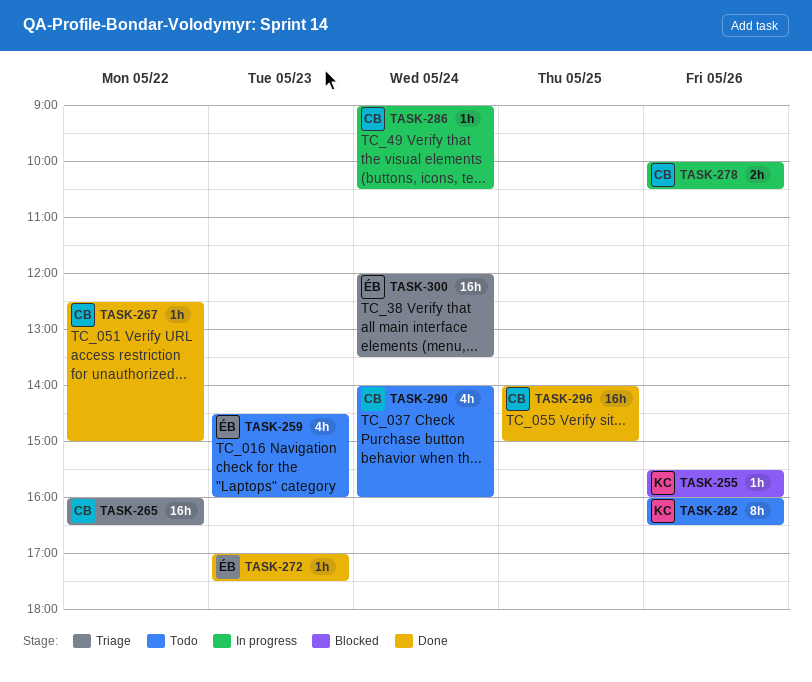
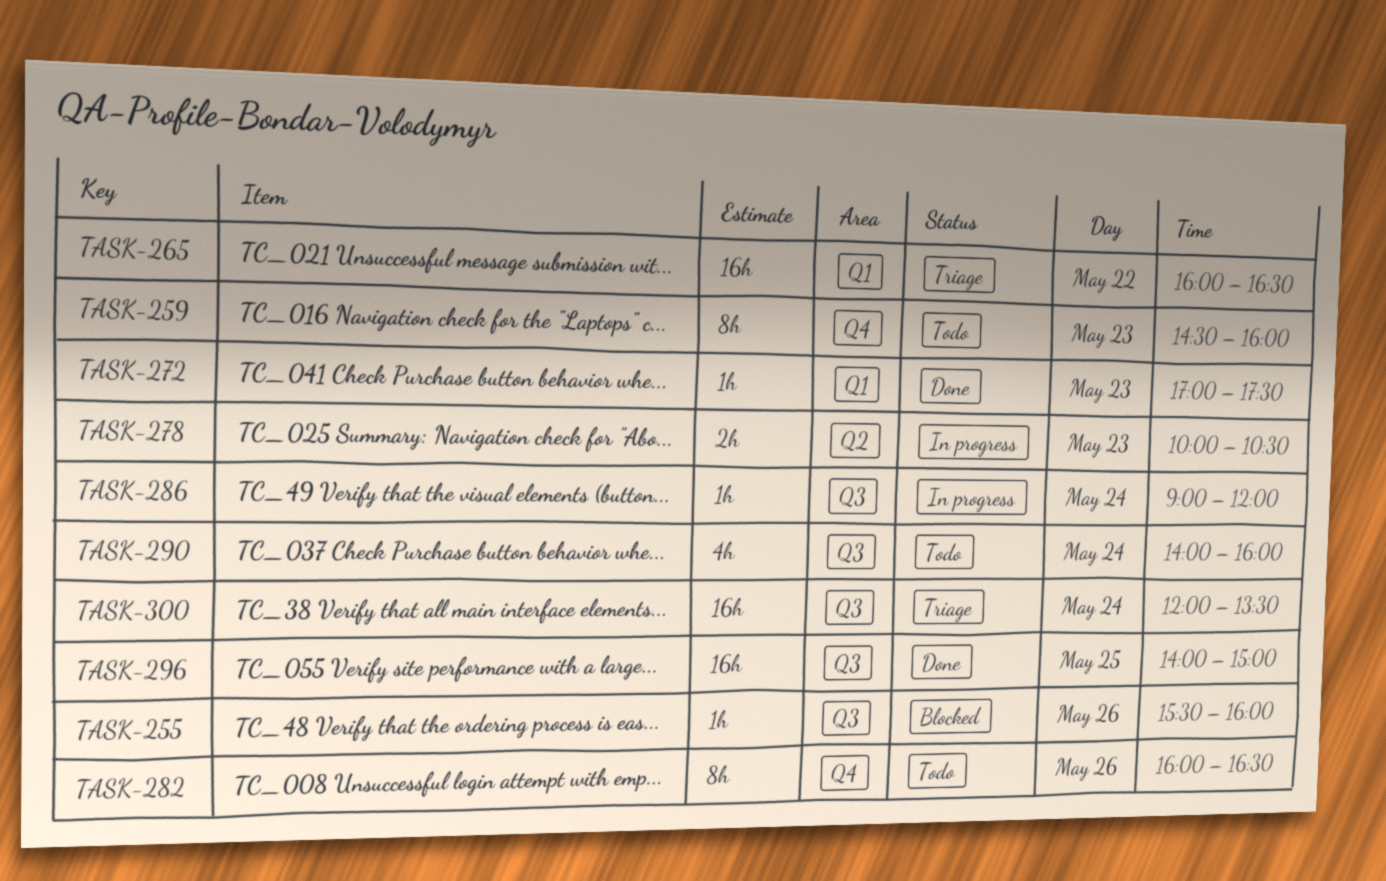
TASK-259, estimate: 4h -> 8h
TASK-267: present -> none
TASK-278, day: May 26 -> May 23
TASK-286, ends: 10:30 -> 12:00

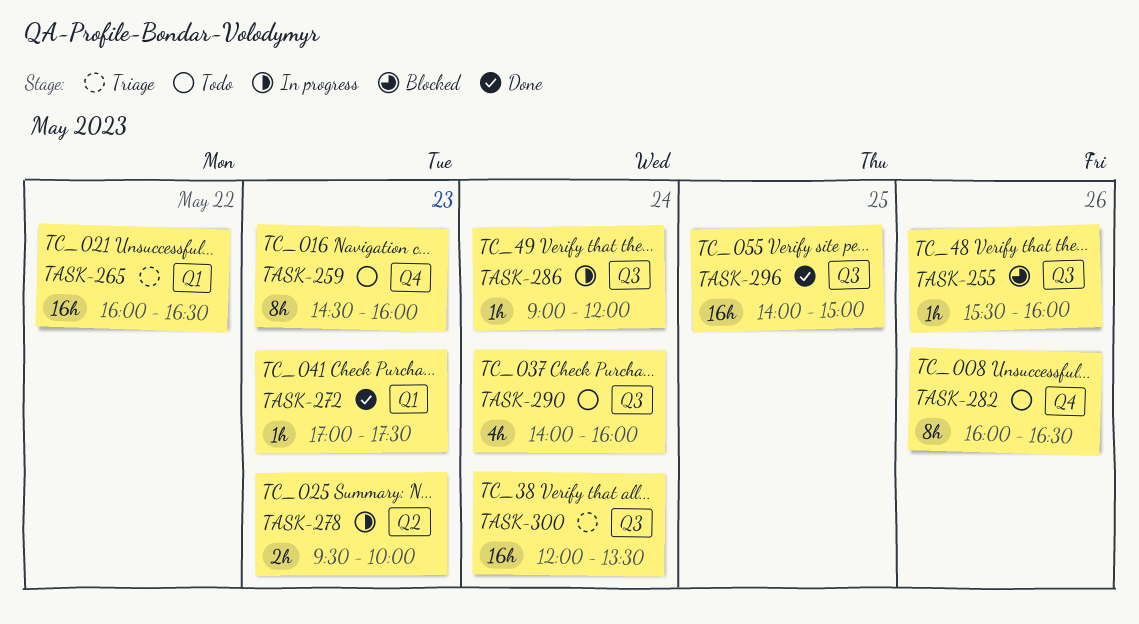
TASK-278, begins: 10:00 -> 09:30
TASK-278, ends: 10:30 -> 10:00

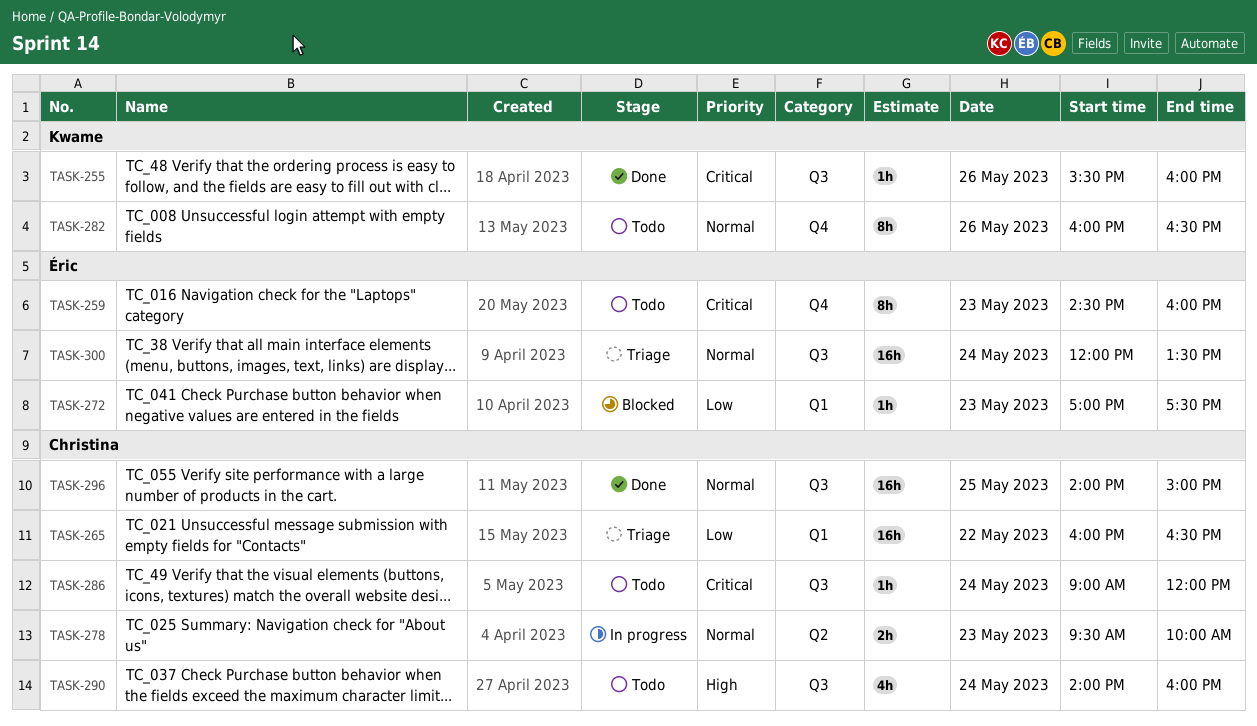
TASK-255, status: Blocked -> Done
TASK-272, status: Done -> Blocked
TASK-286, status: In progress -> Todo

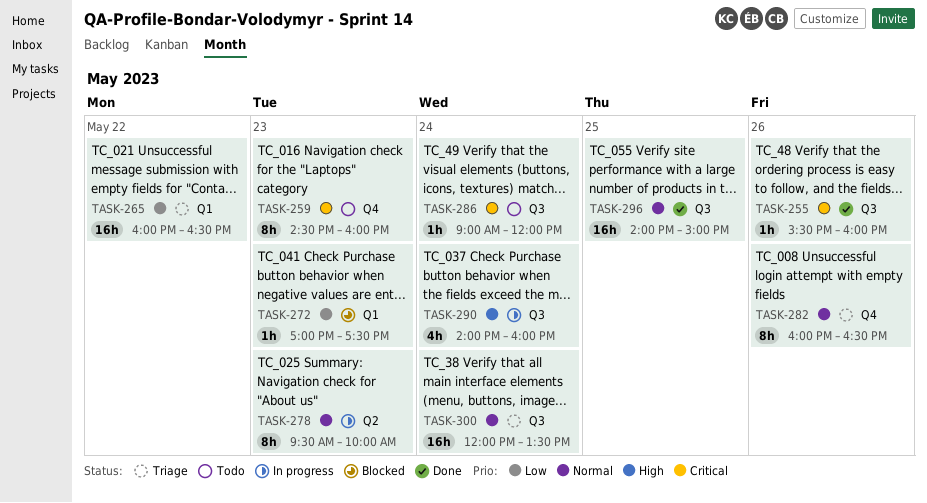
TASK-278, estimate: 2h -> 8h
TASK-282, status: Todo -> Triage
TASK-290, status: Todo -> In progress

